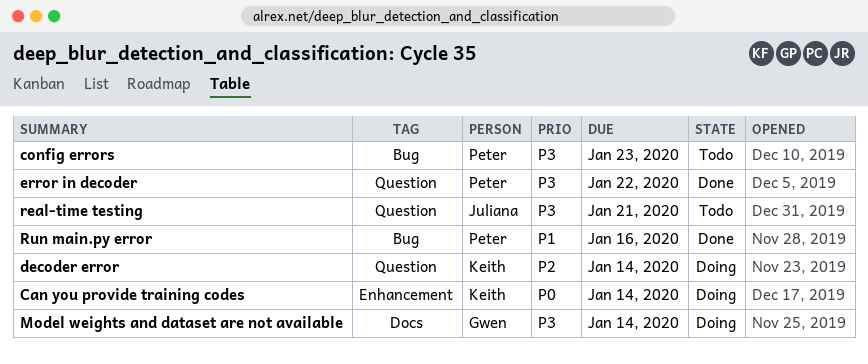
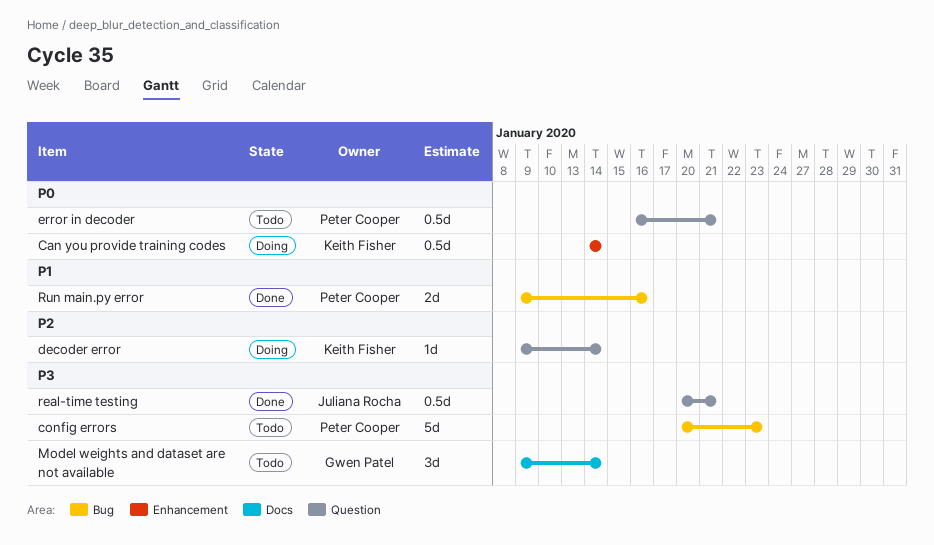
error in decoder, status: Done -> Todo
error in decoder, priority: P3 -> P0
error in decoder, due: Jan 22 -> Jan 21
Model weights and dataset are not available, status: Doing -> Todo
real-time testing, status: Todo -> Done

